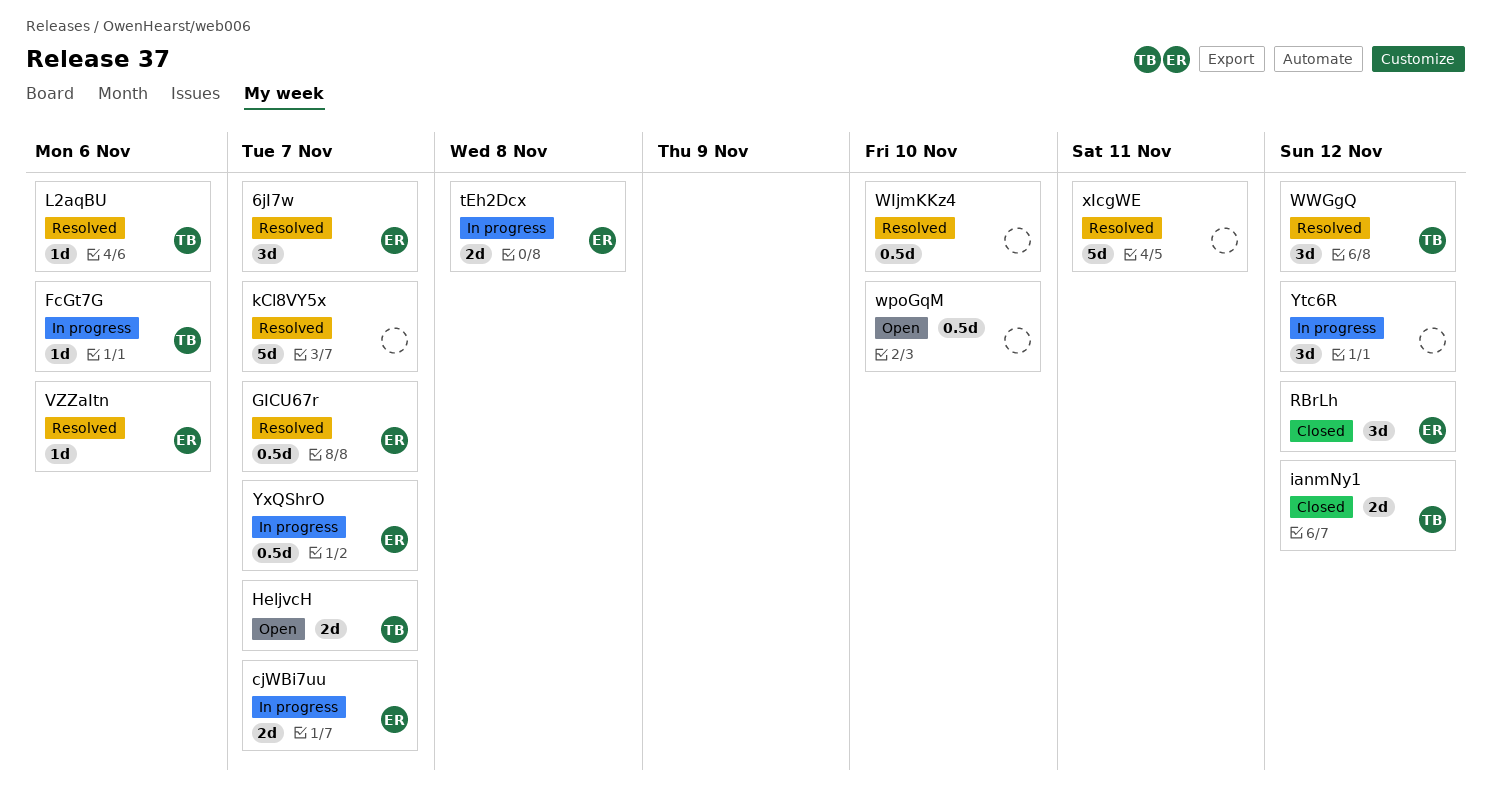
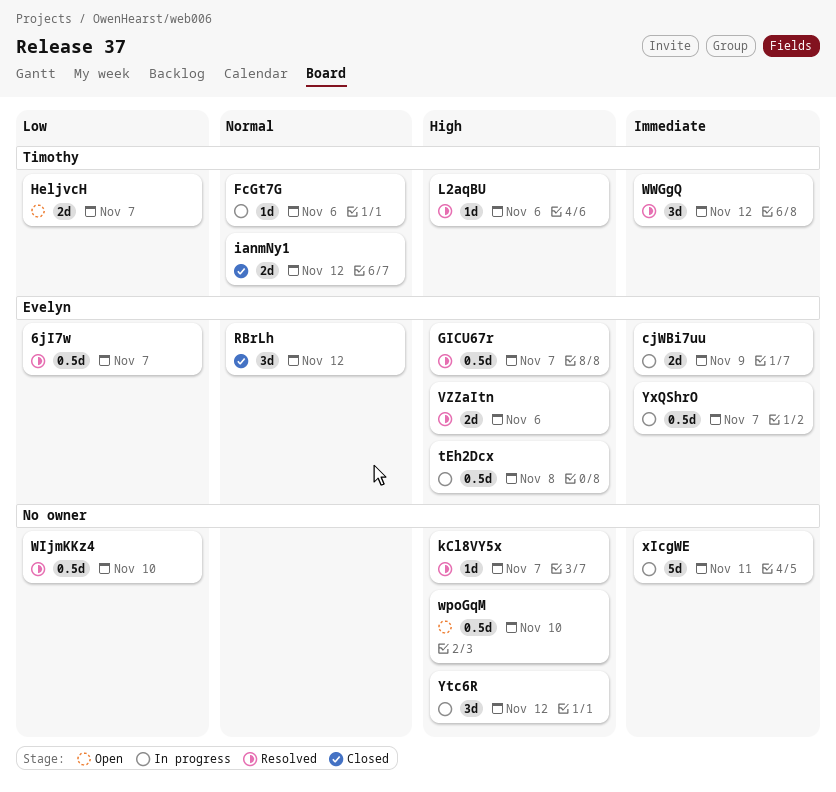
6jI7w, estimate: 3d -> 0.5d
cjWBi7uu, due: Nov 7 -> Nov 9
kCl8VY5x, estimate: 5d -> 1d
tEh2Dcx, estimate: 2d -> 0.5d
VZZaItn, estimate: 1d -> 2d
xIcgWE, status: Resolved -> In progress

